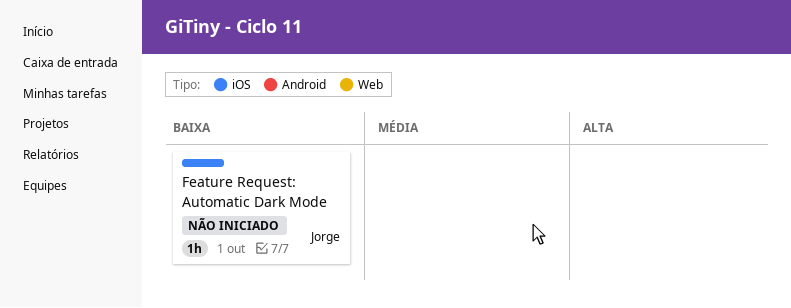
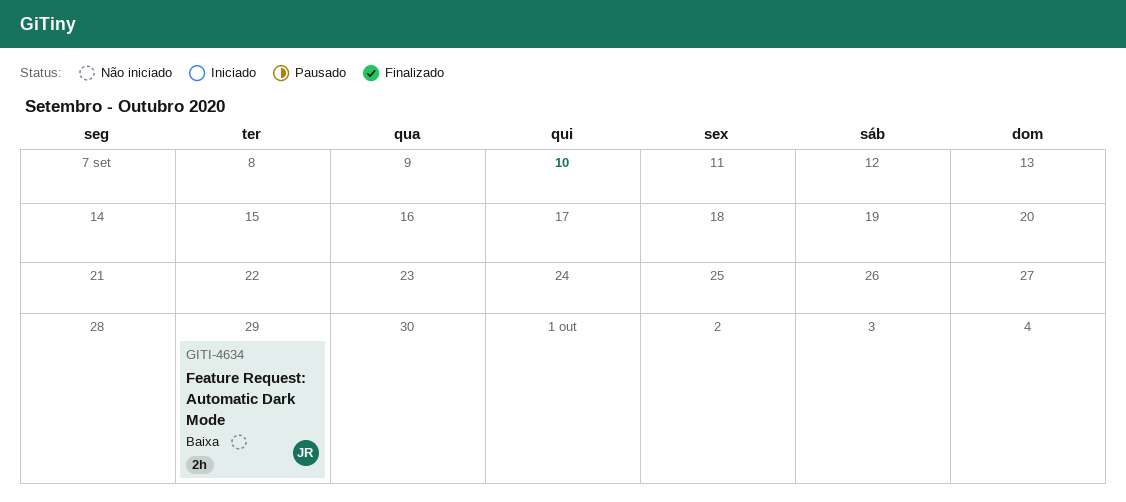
Feature Request: Automatic Dark Mode, estimate: 1h -> 2h
Feature Request: Automatic Dark Mode, due: Oct 1 -> Sep 29

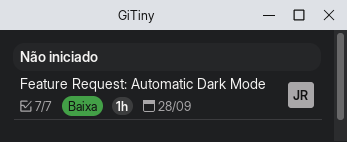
Feature Request: Automatic Dark Mode, estimate: 2h -> 1h
Feature Request: Automatic Dark Mode, due: Sep 29 -> Sep 28

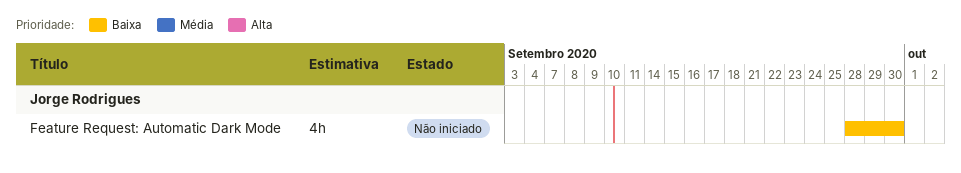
Feature Request: Automatic Dark Mode, estimate: 1h -> 4h
Feature Request: Automatic Dark Mode, due: Sep 28 -> Sep 30

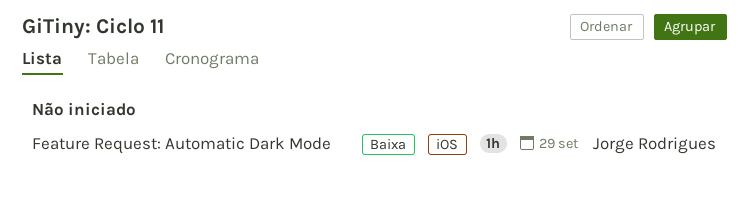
Feature Request: Automatic Dark Mode, estimate: 4h -> 1h
Feature Request: Automatic Dark Mode, due: Sep 30 -> Sep 29

